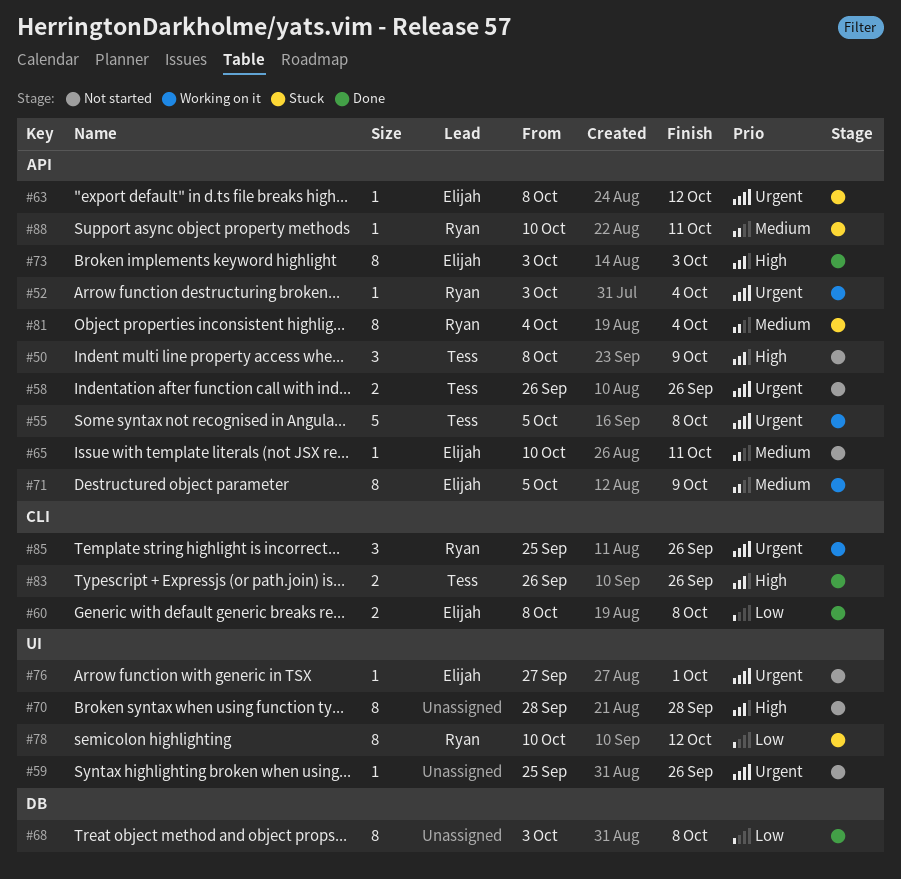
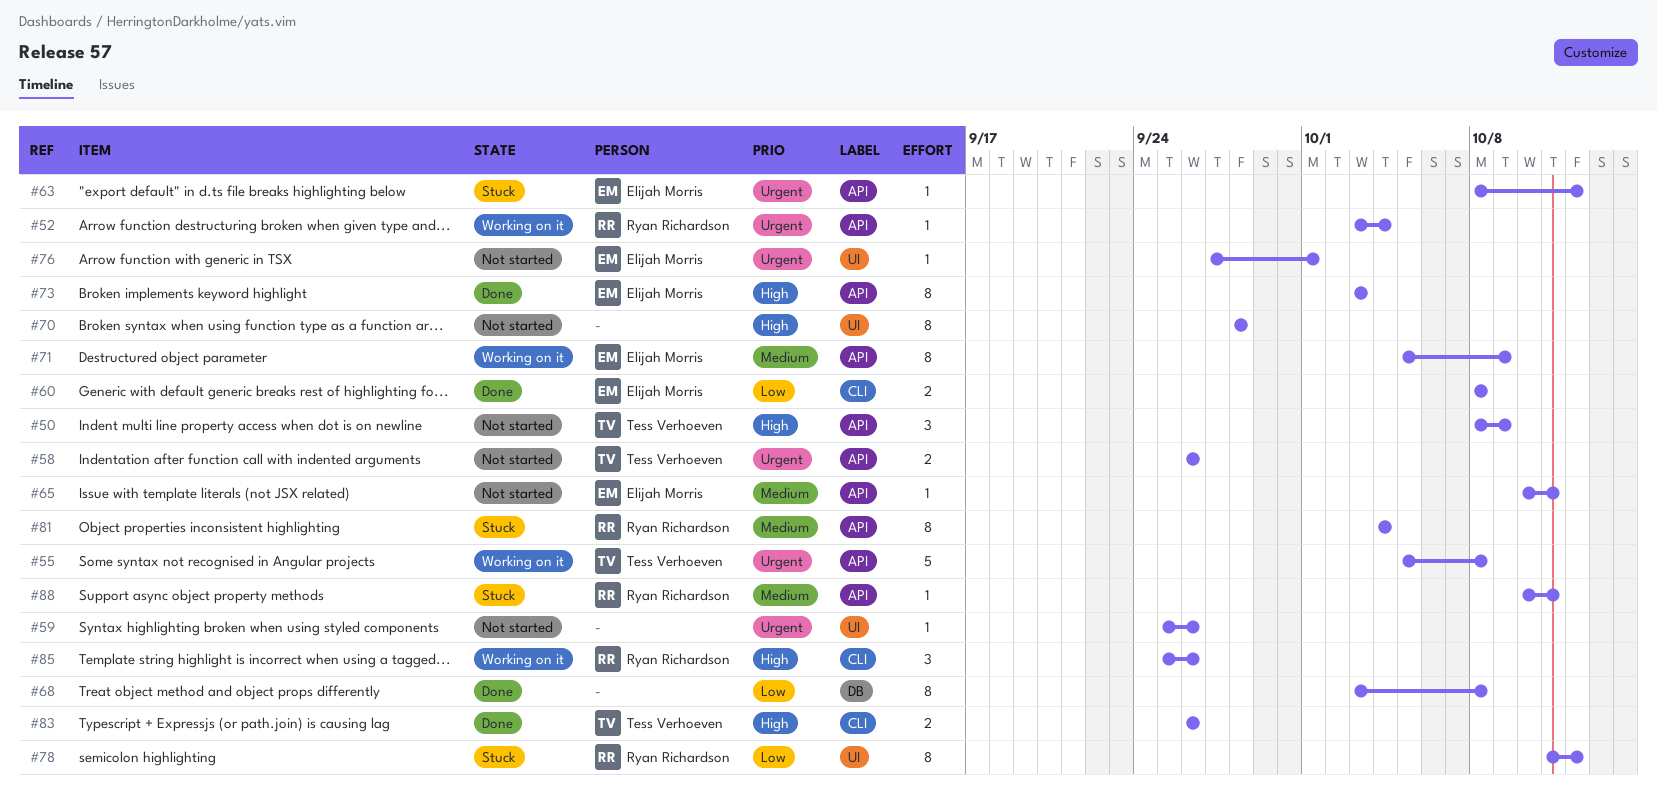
#78, start: Oct 10 -> Oct 11
#85, priority: Urgent -> High

